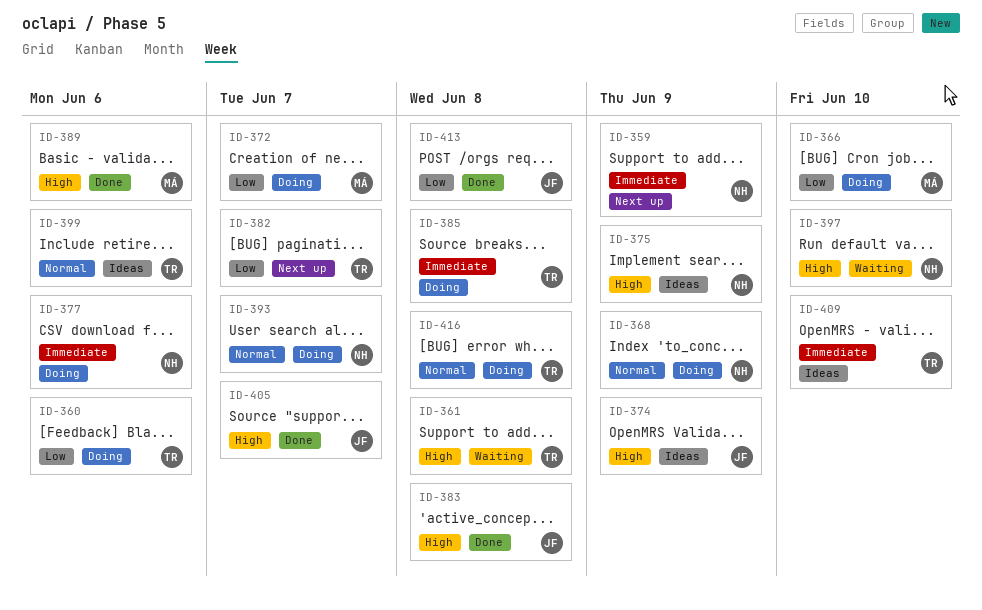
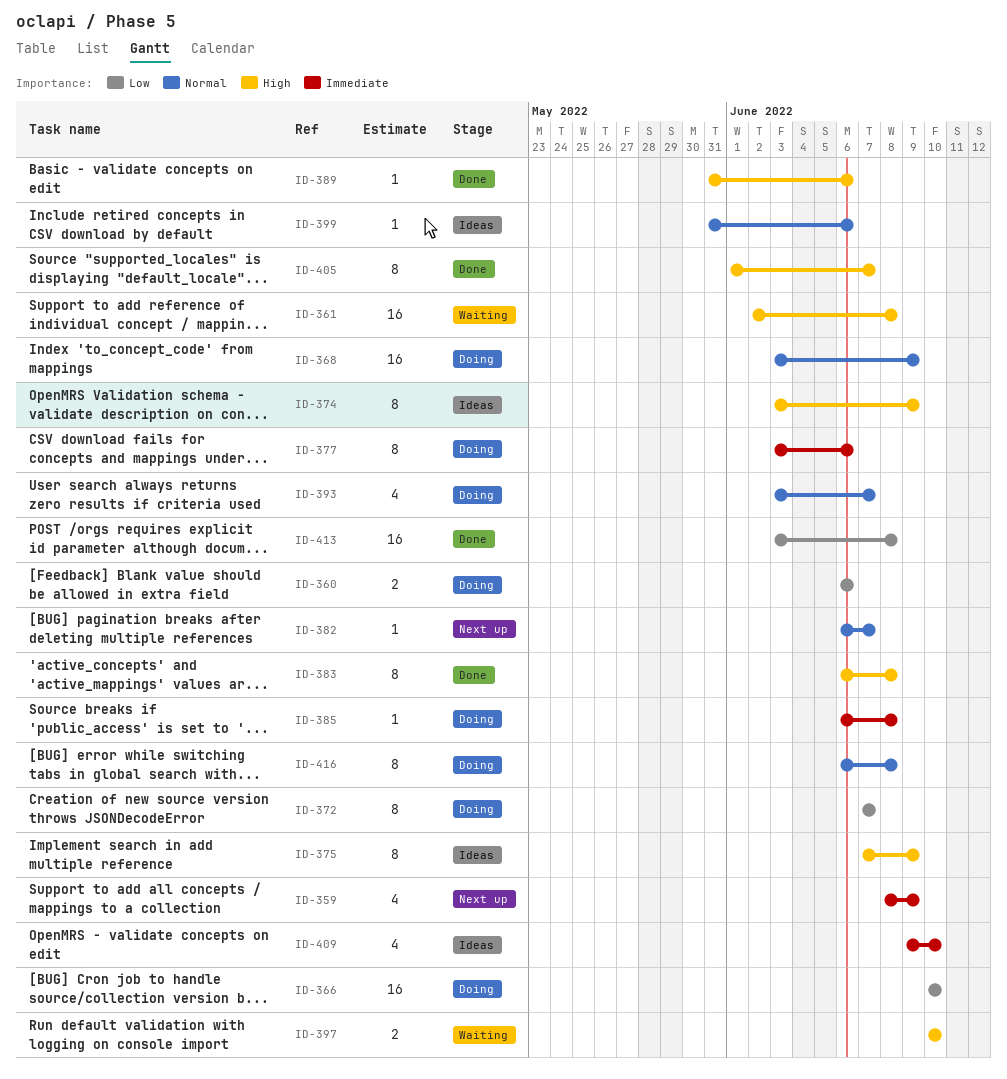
ID-382, priority: Low -> Normal

